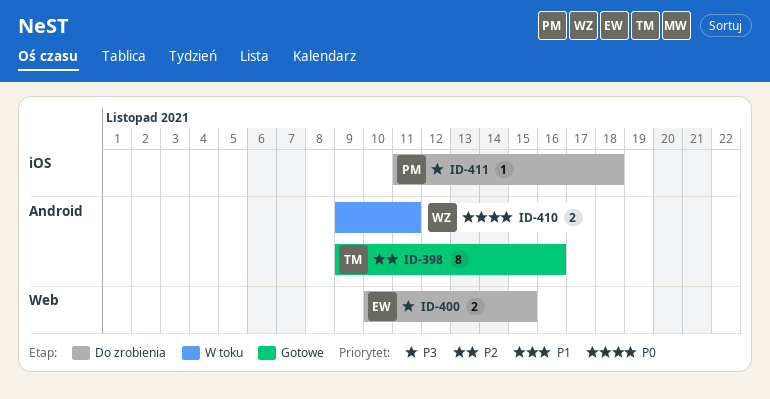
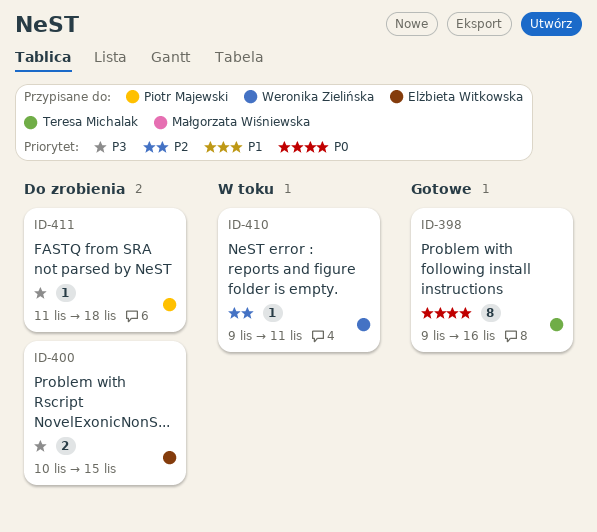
ID-398, priority: P2 -> P0
ID-410, priority: P0 -> P2
ID-410, estimate: 2 -> 1

